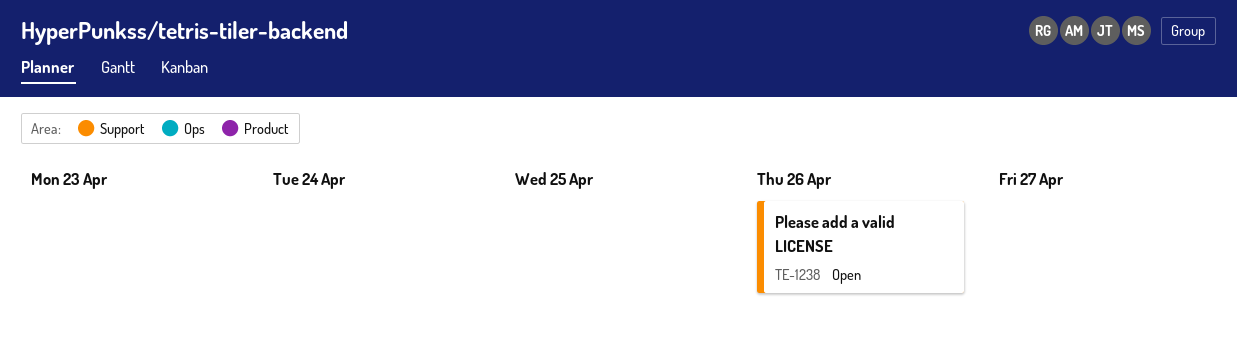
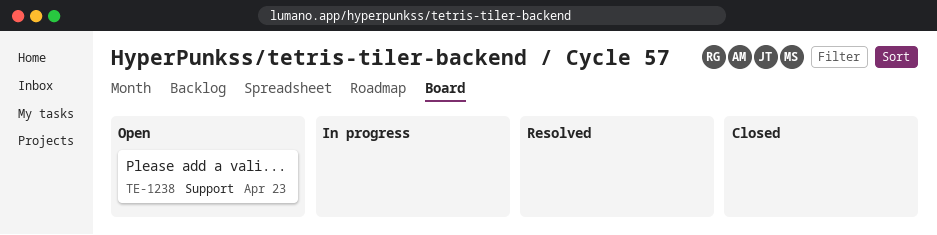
TE-1238, due: Apr 26 -> Apr 23

